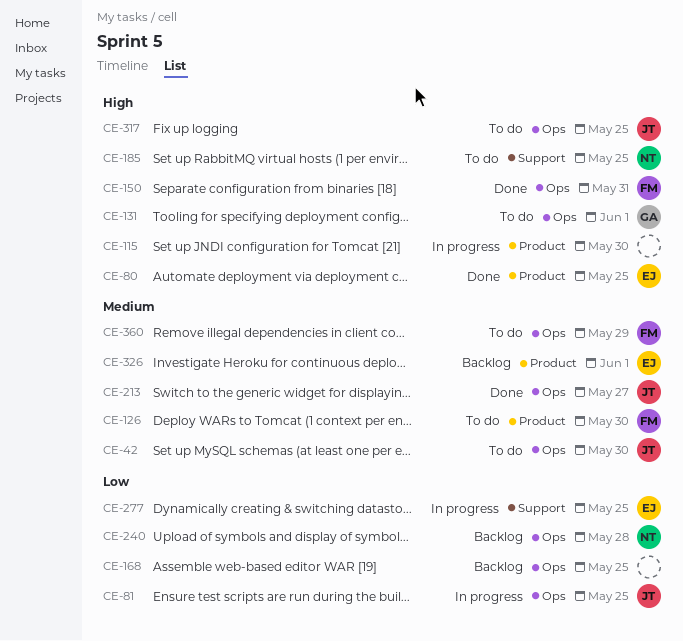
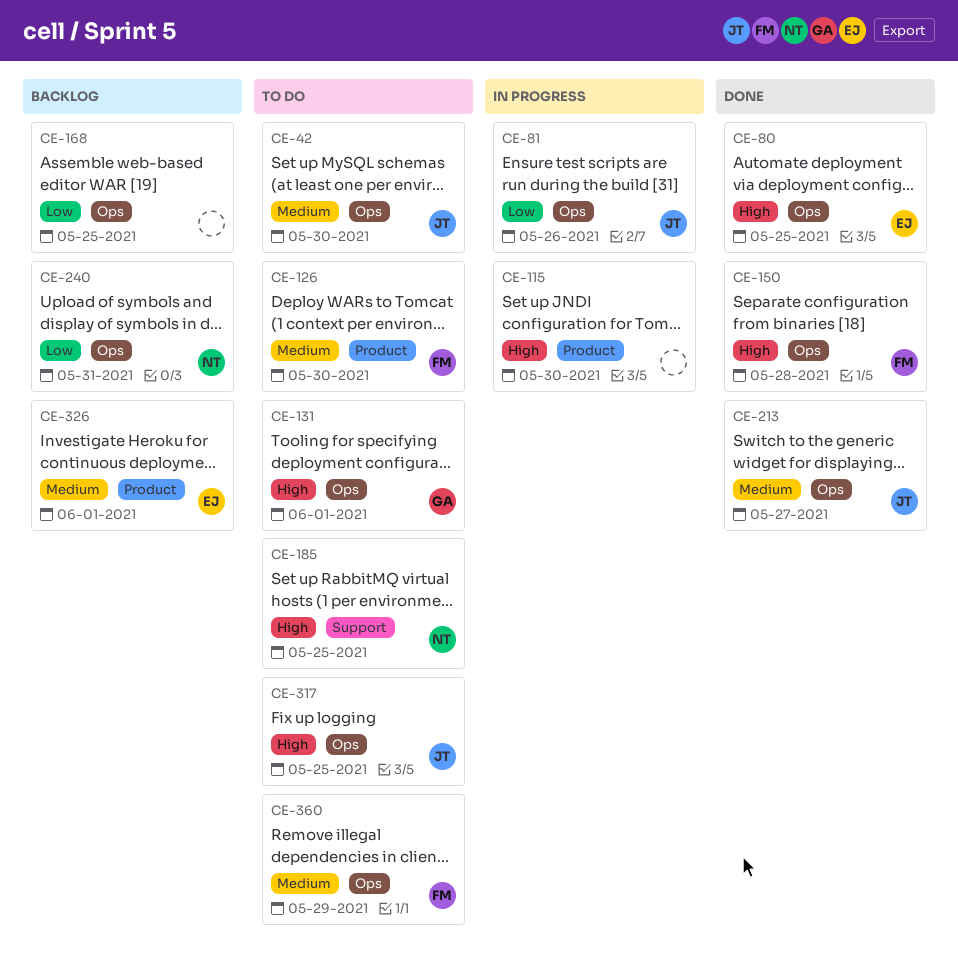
CE-80, label: Product -> Ops
CE-81, due: May 25 -> May 26
CE-150, due: May 31 -> May 28
CE-240, due: May 28 -> May 31
CE-277: present -> none

